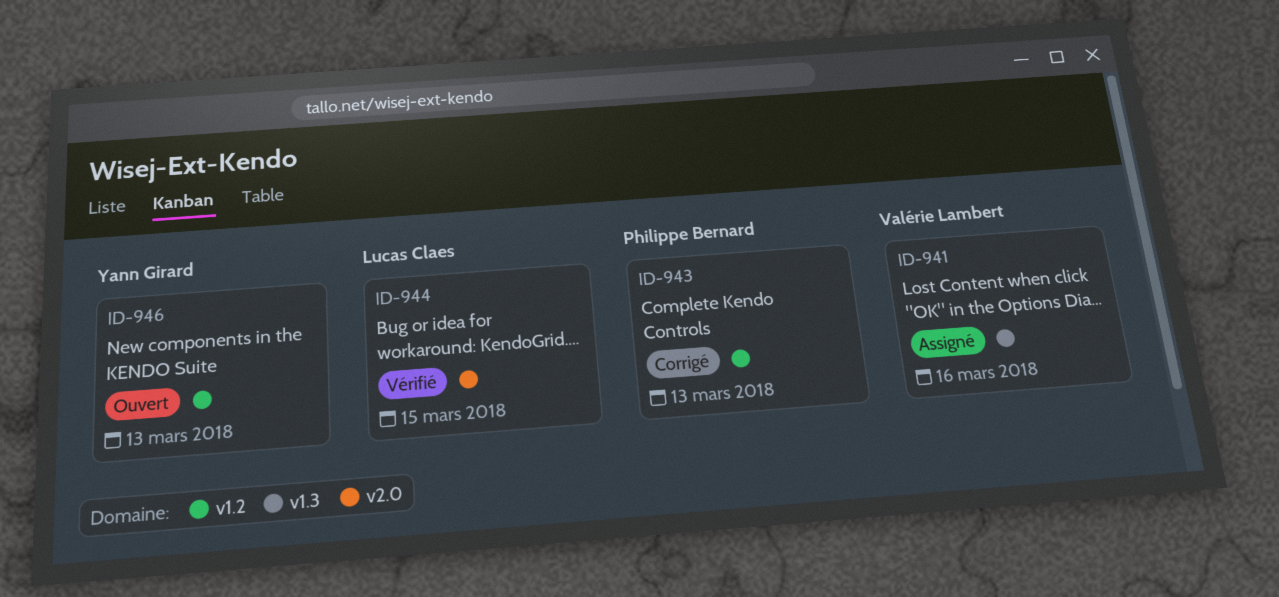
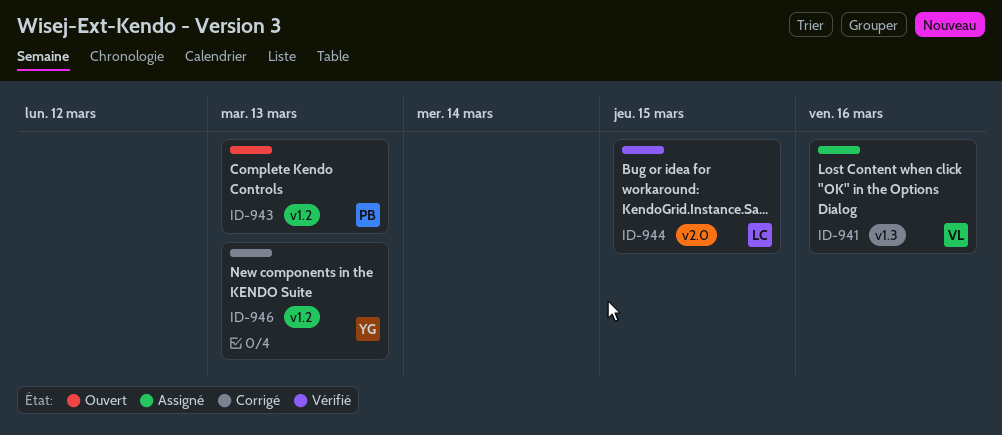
ID-943, status: Corrigé -> Ouvert
ID-946, status: Ouvert -> Corrigé

